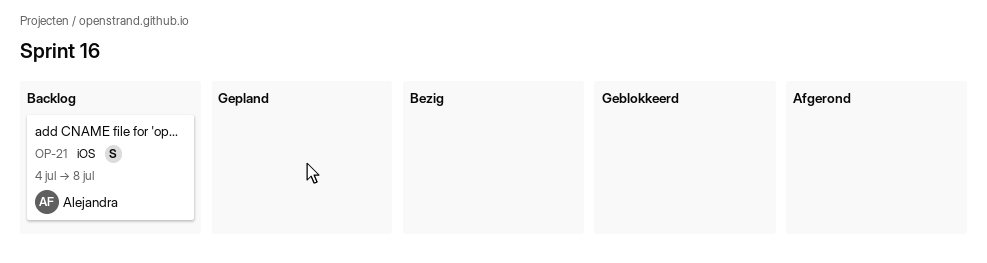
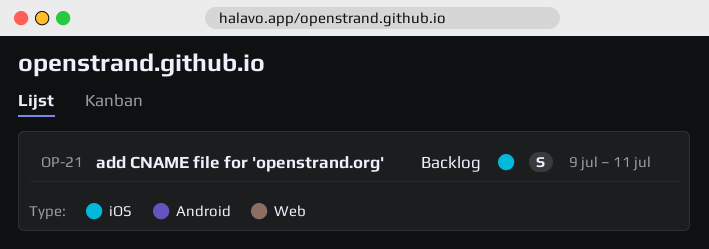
OP-21, start: Jul 4 -> Jul 9
OP-21, due: Jul 8 -> Jul 11

